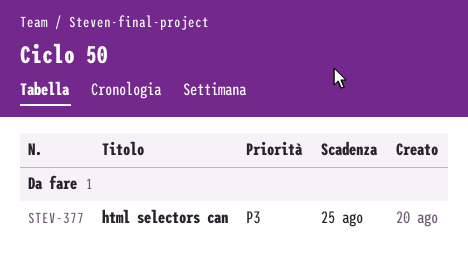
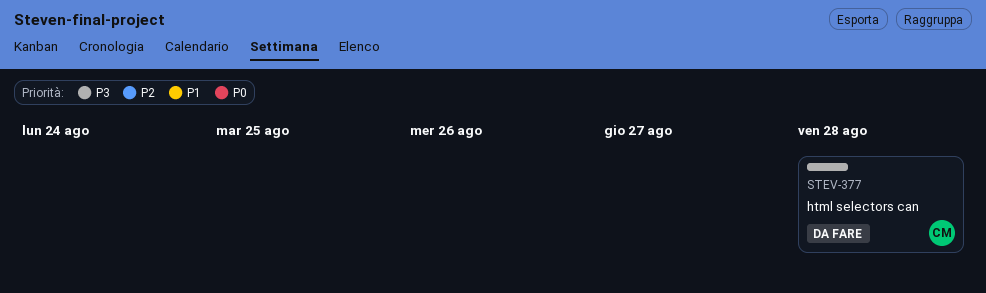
STEV-377, due: Aug 25 -> Aug 28

